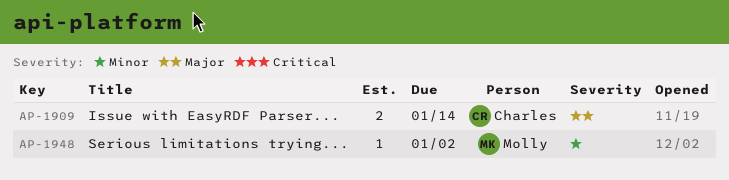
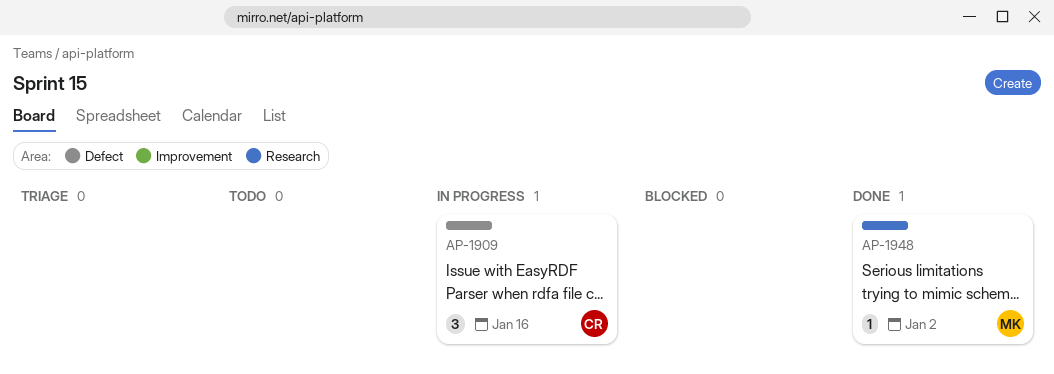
AP-1909, estimate: 2 -> 3
AP-1909, due: Jan 14 -> Jan 16

